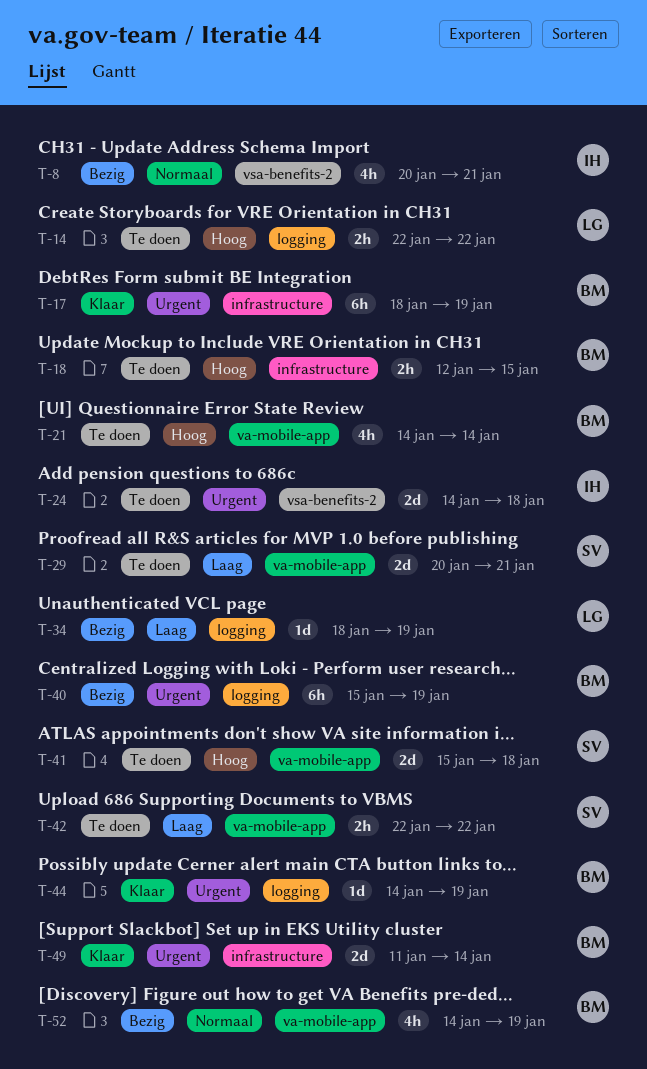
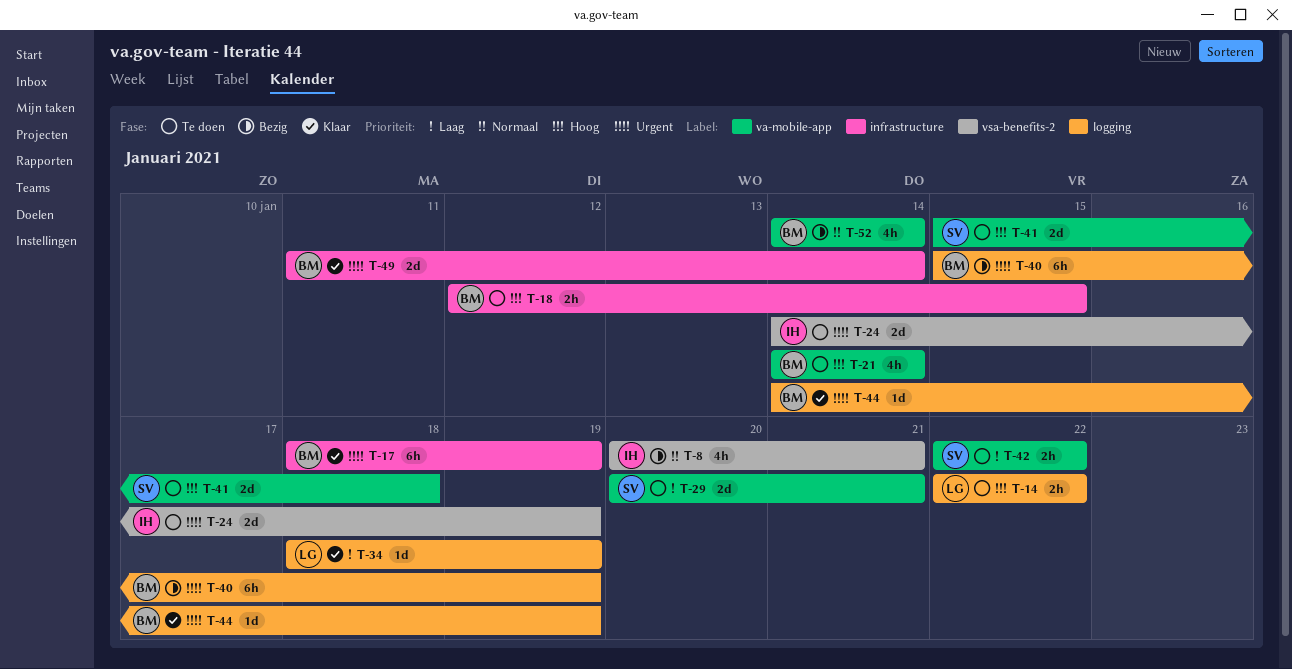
T-24, due: Jan 18 -> Jan 19
T-34, status: Bezig -> Klaar
T-52, due: Jan 19 -> Jan 14

